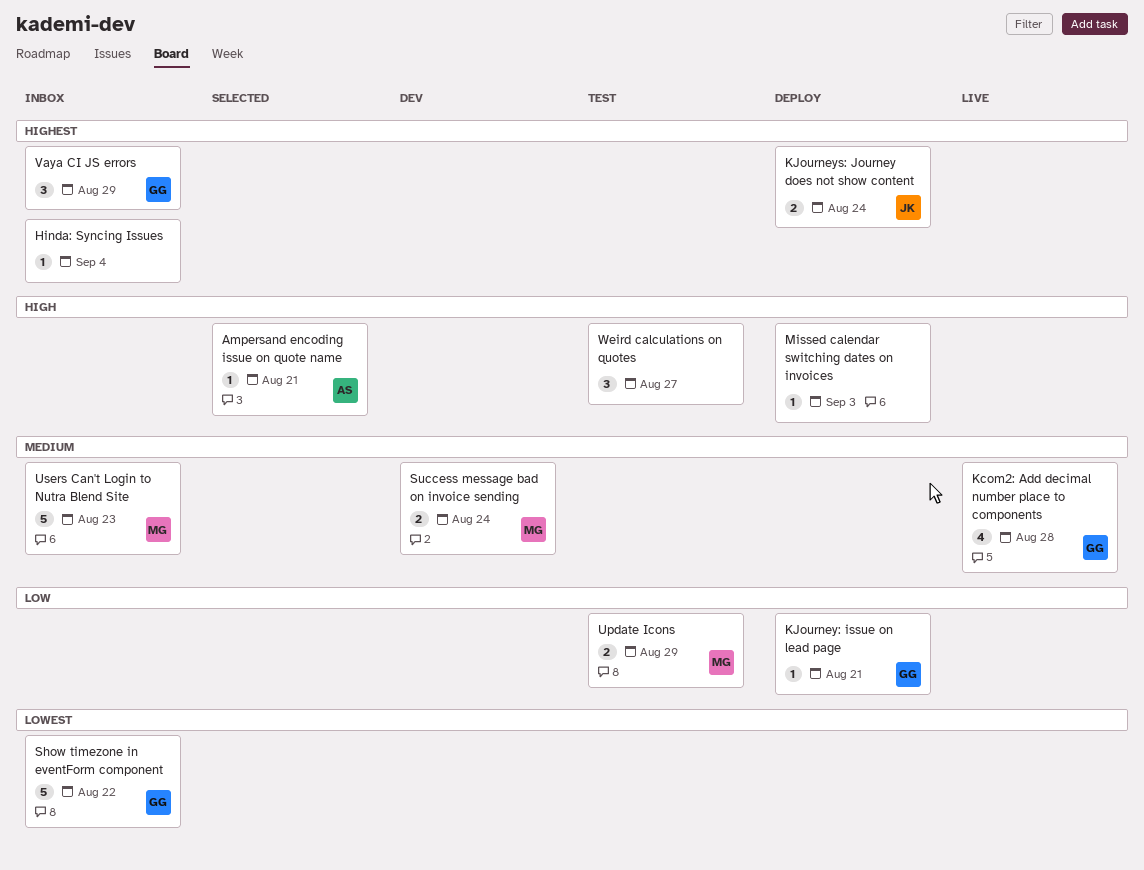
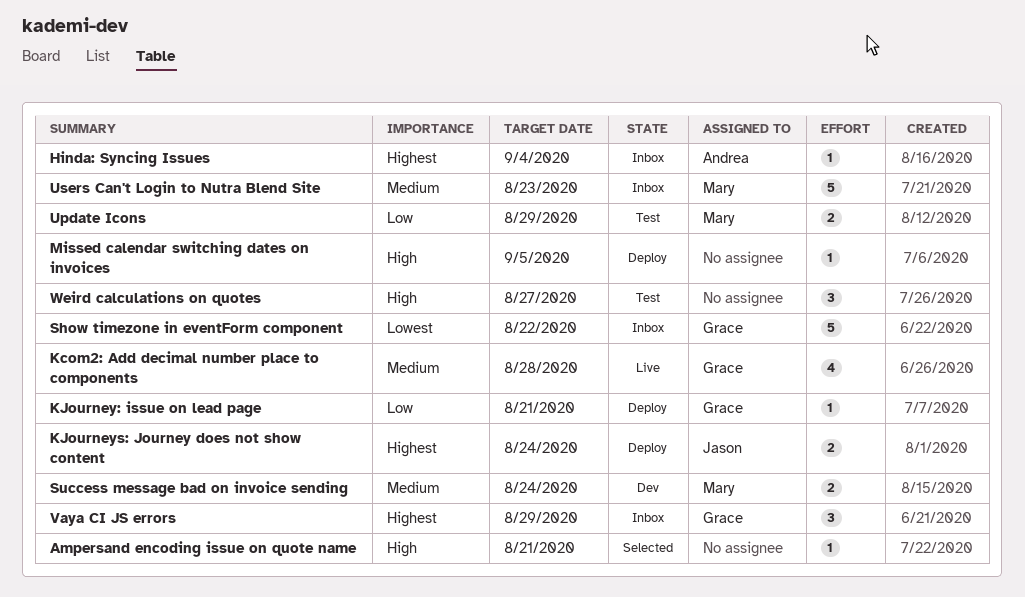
Ampersand encoding issue on quote name, owner: Andrea -> none
Hinda: Syncing Issues, owner: none -> Andrea
Missed calendar switching dates on invoices, due: Sep 3 -> Sep 5

